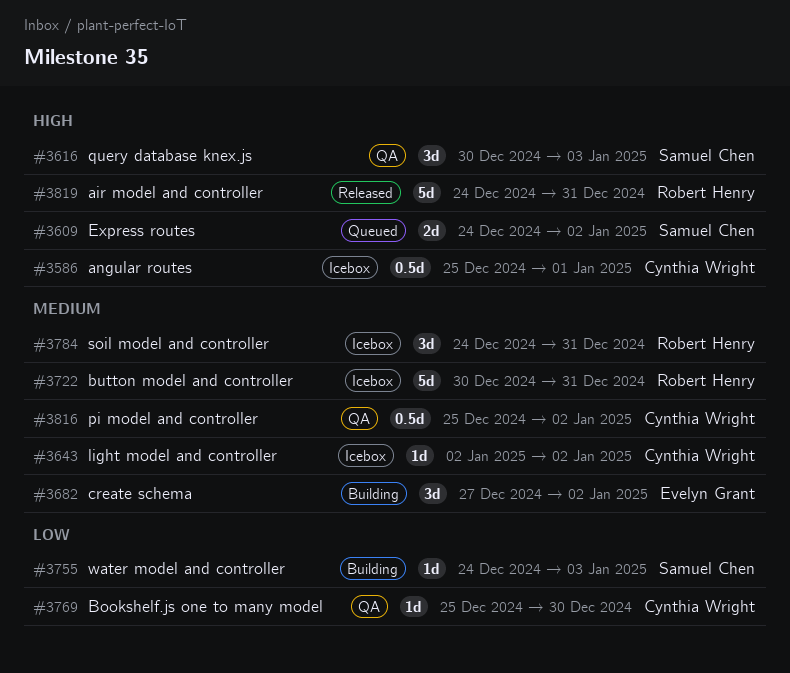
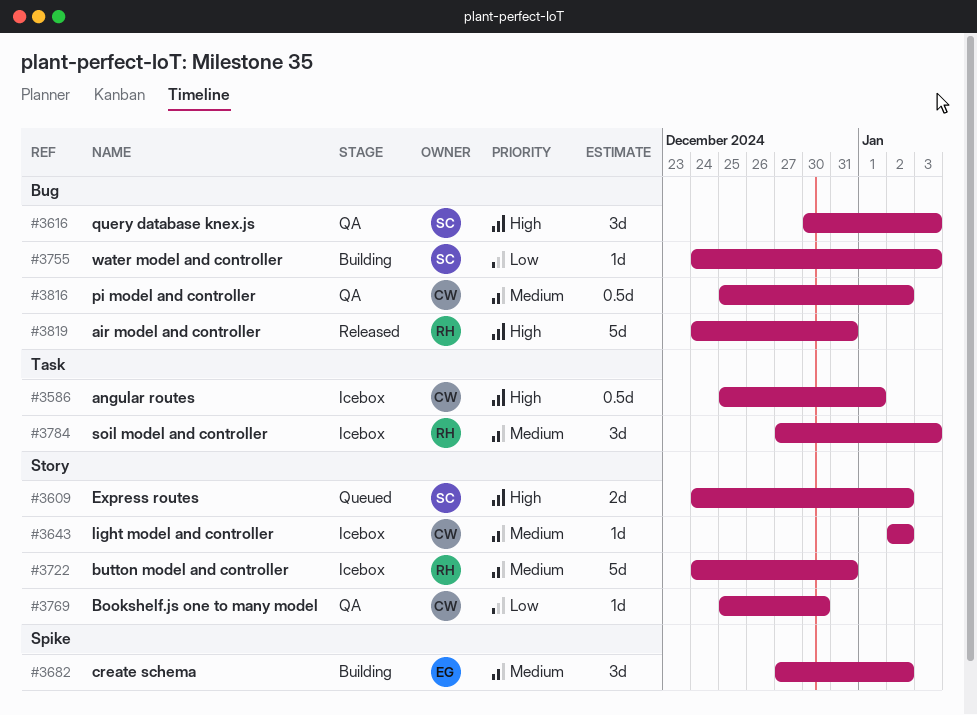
#3722, start: Dec 30 -> Dec 24
#3784, start: Dec 24 -> Dec 27
#3784, due: Dec 31 -> Jan 3

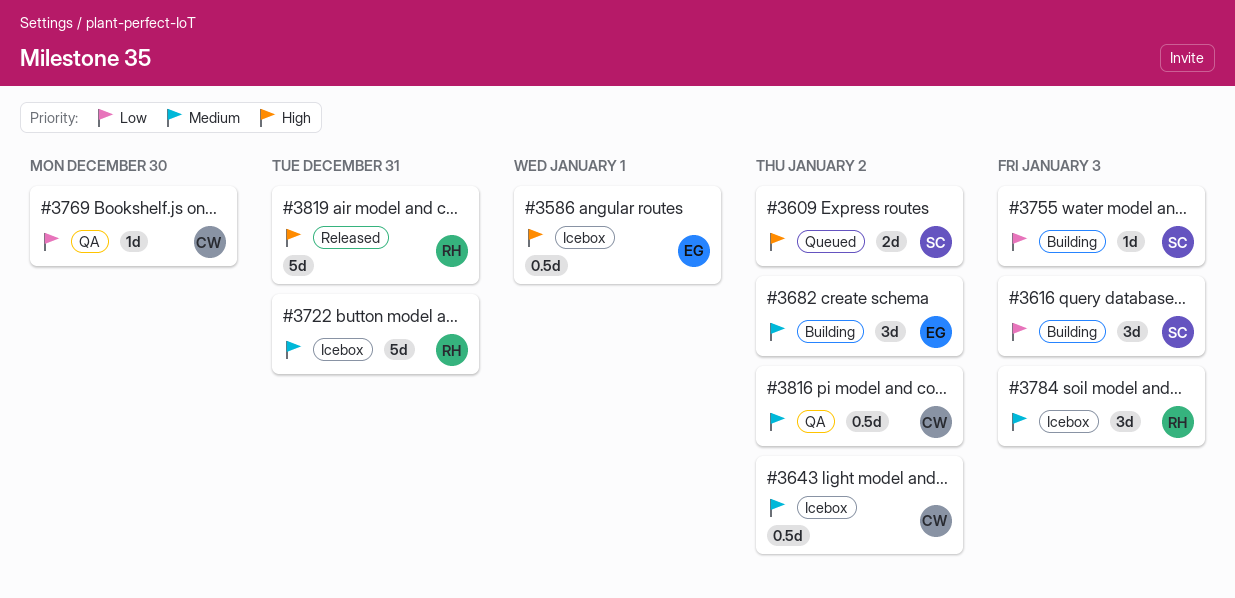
#3586, owner: CW -> EG
#3616, status: QA -> Building
#3616, priority: High -> Low
#3643, estimate: 1d -> 0.5d

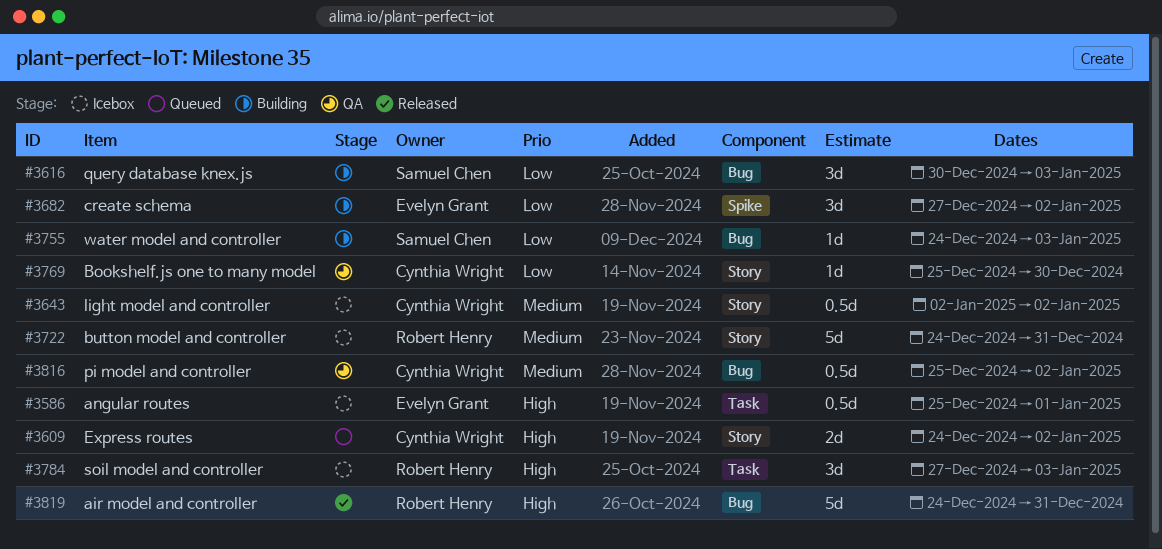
#3609, owner: Samuel Chen -> Cynthia Wright
#3682, priority: Medium -> Low
#3784, priority: Medium -> High

